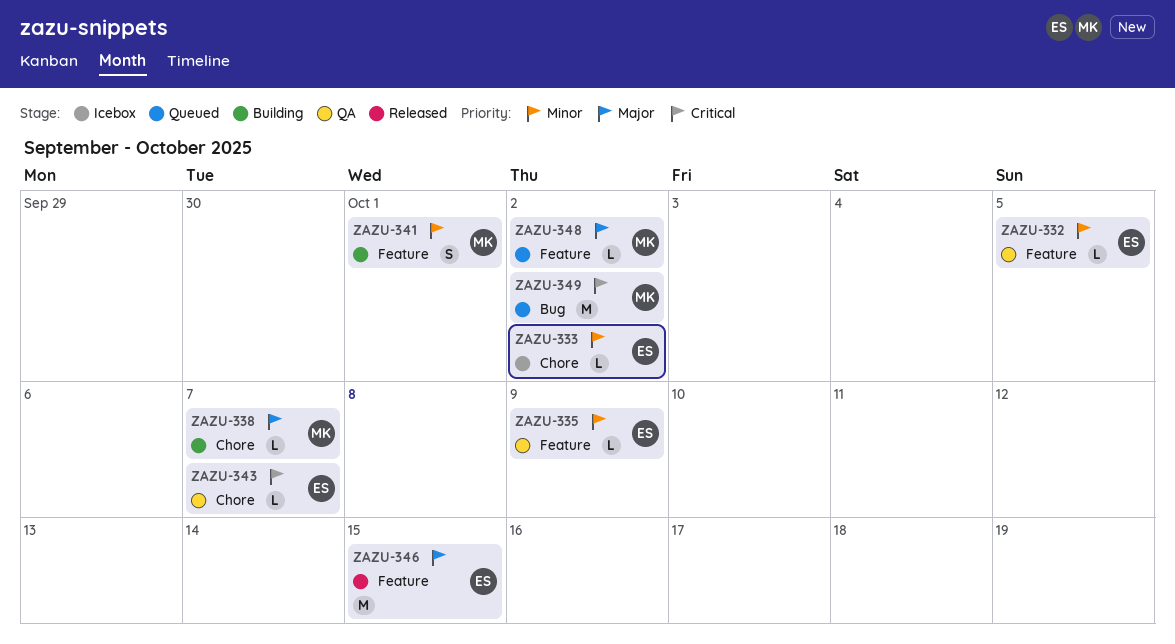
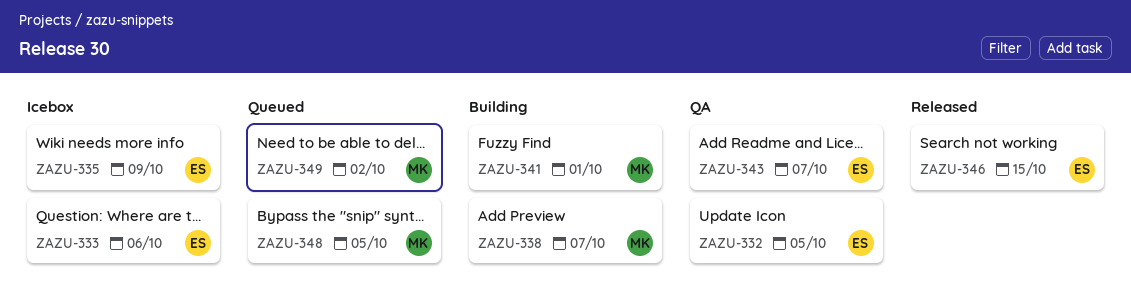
ZAZU-333, due: Oct 2 -> Oct 6
ZAZU-335, status: QA -> Icebox
ZAZU-348, due: Oct 2 -> Oct 5

